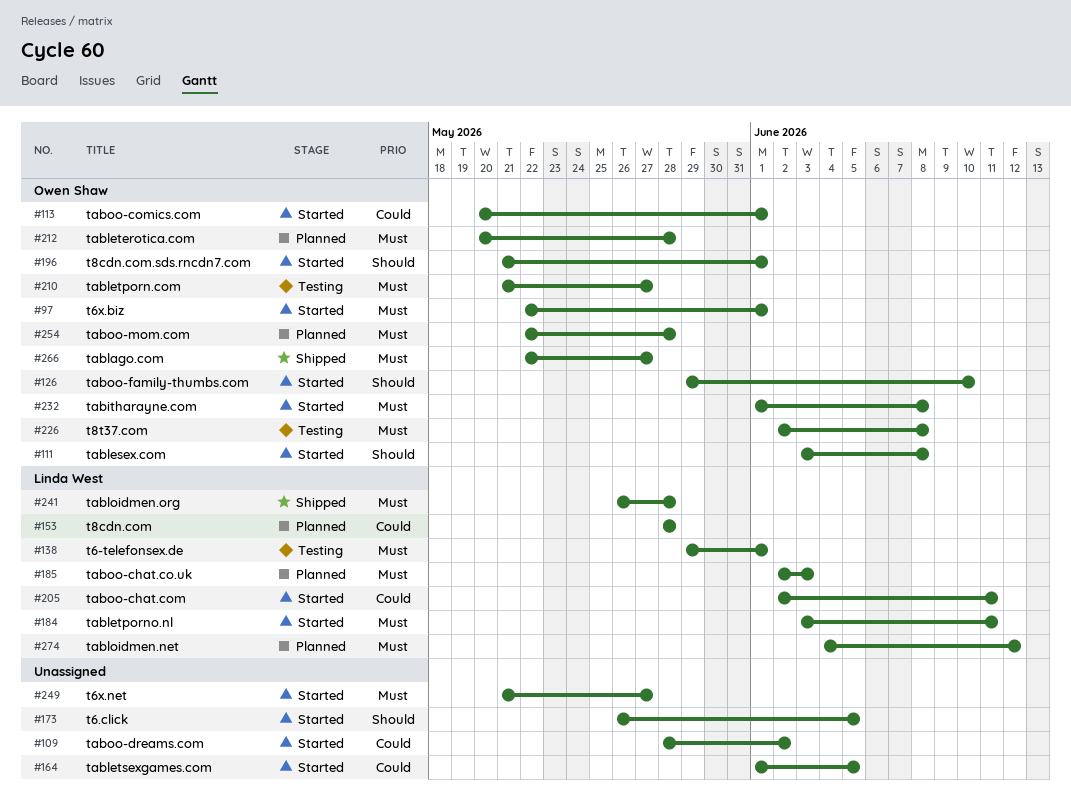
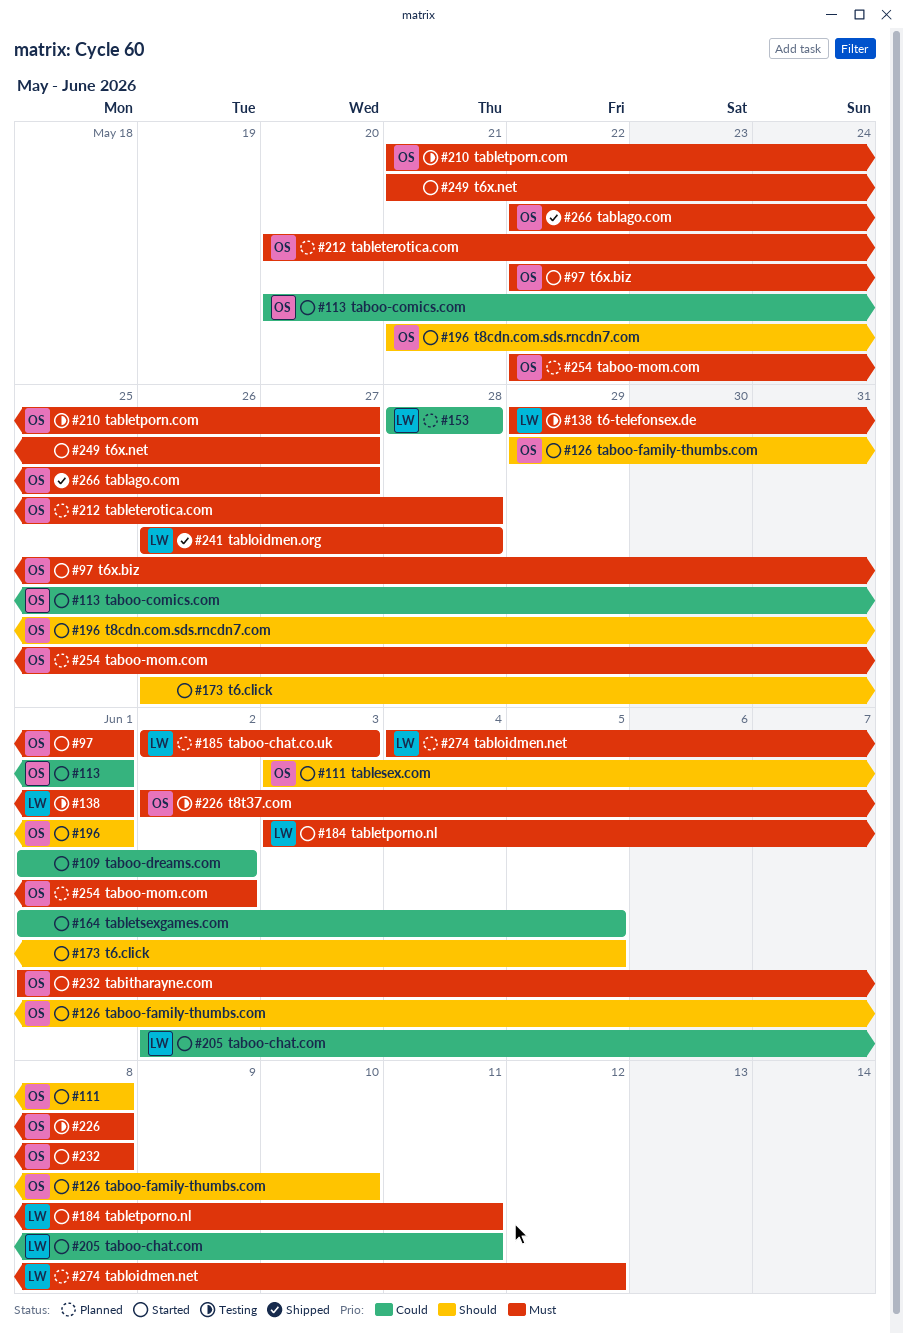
#109, start: May 28 -> Jun 1
#254, due: May 28 -> Jun 2

